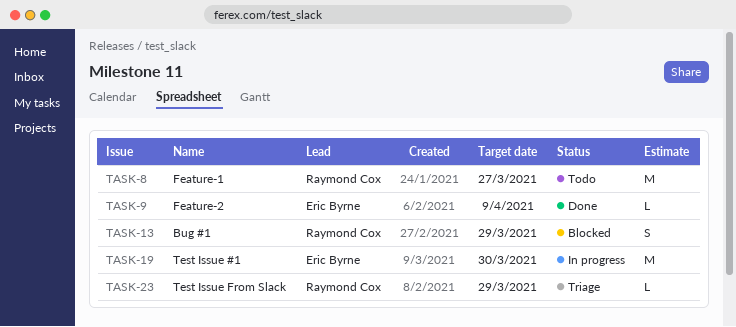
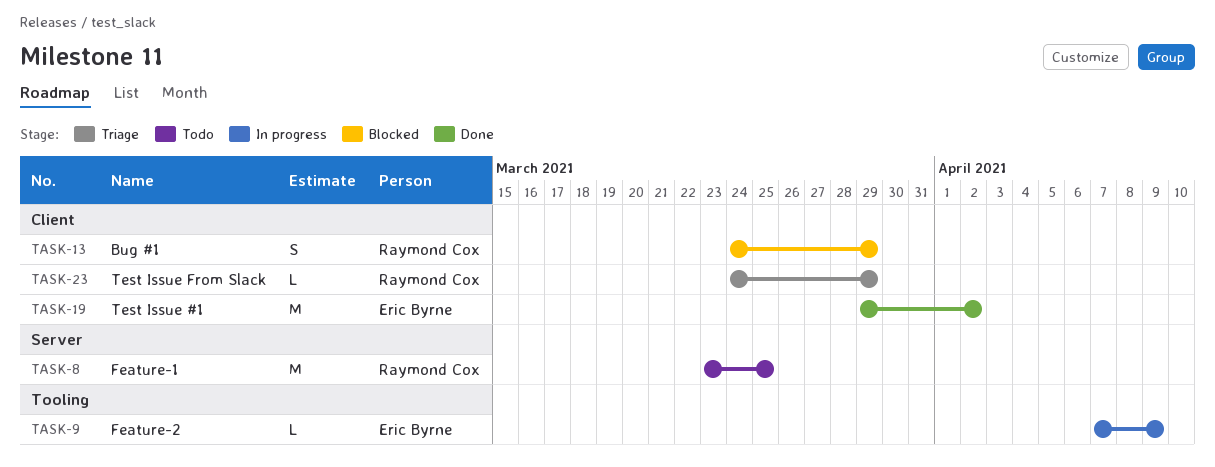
TASK-8, due: Mar 27 -> Mar 25
TASK-9, status: Done -> In progress
TASK-19, status: In progress -> Done
TASK-19, due: Mar 30 -> Apr 2

